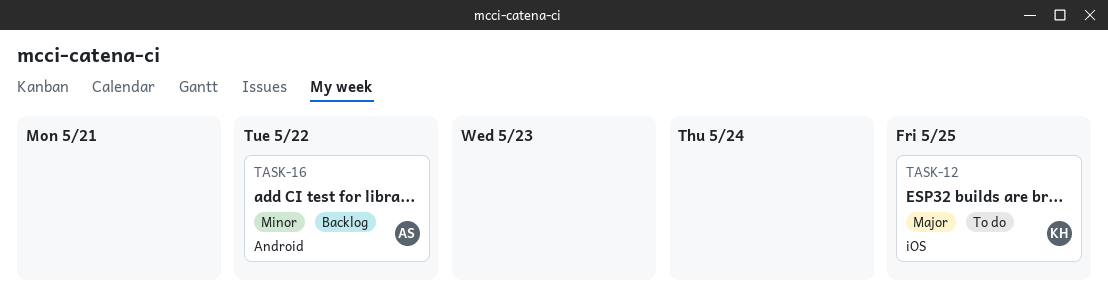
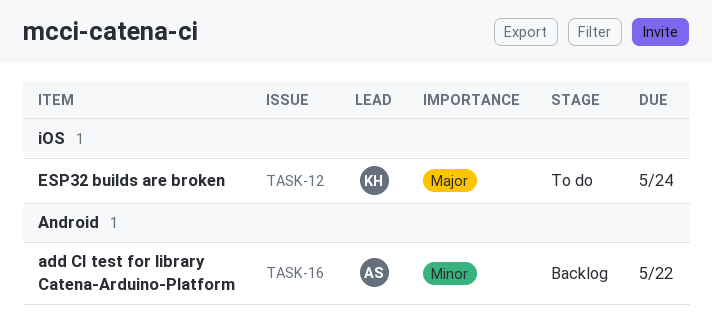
TASK-12, due: May 25 -> May 24

